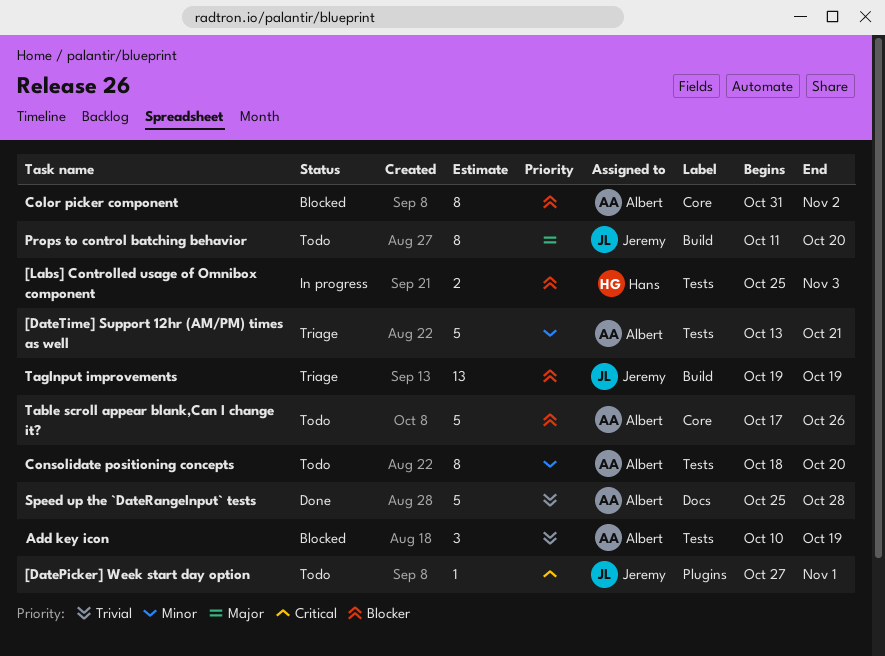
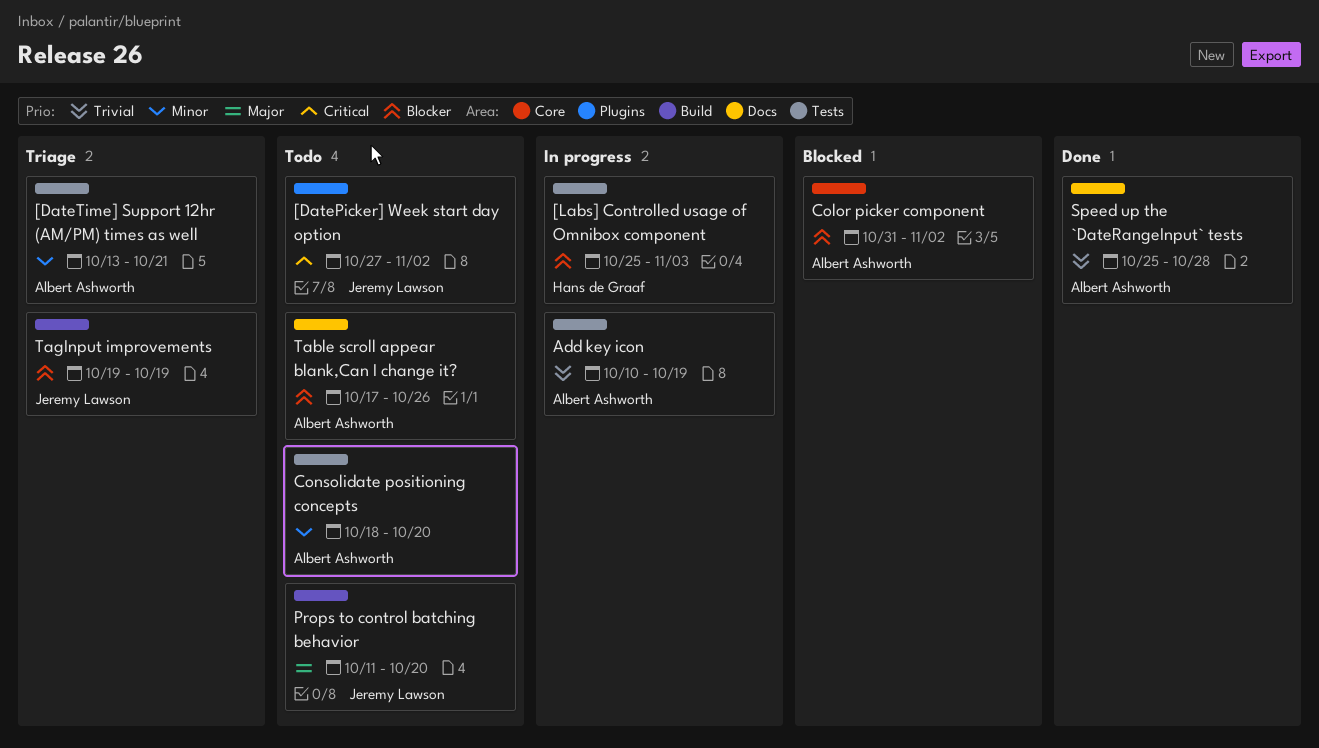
[DatePicker] Week start day option, due: Nov 1 -> Nov 2
Add key icon, status: Blocked -> In progress
Table scroll appear blank,Can I change it?, label: Core -> Docs

